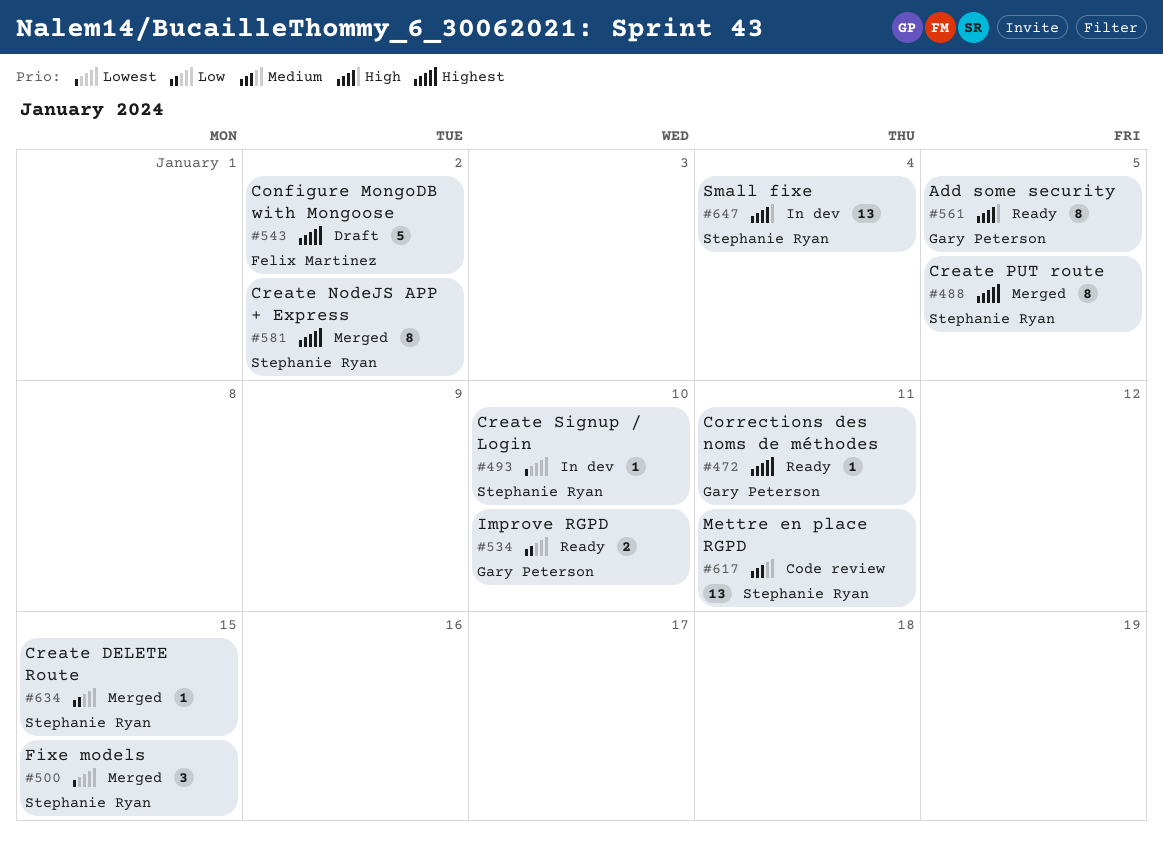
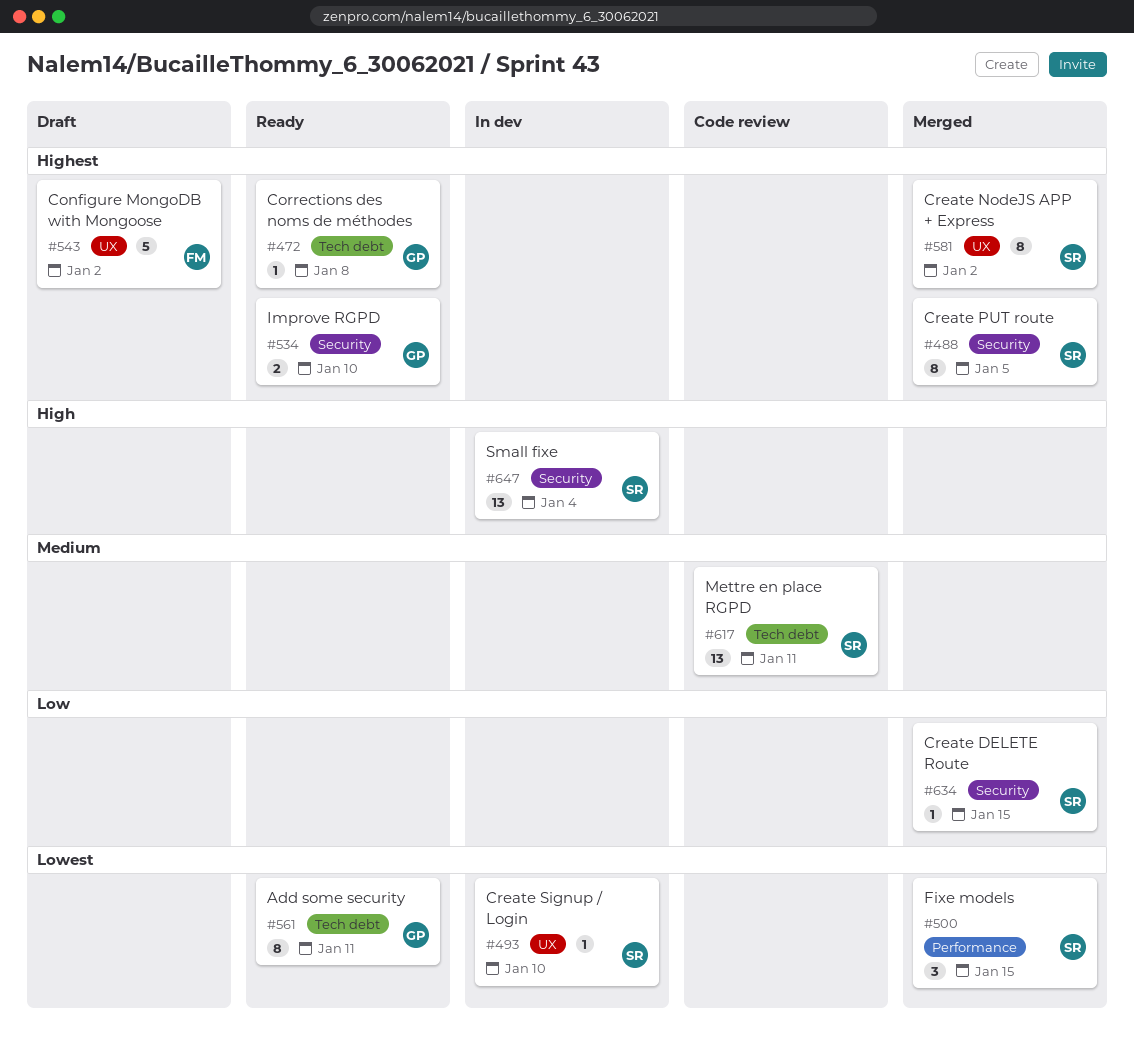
#472, due: Jan 11 -> Jan 8
#534, priority: Low -> Highest
#561, priority: High -> Lowest
#561, due: Jan 5 -> Jan 11

